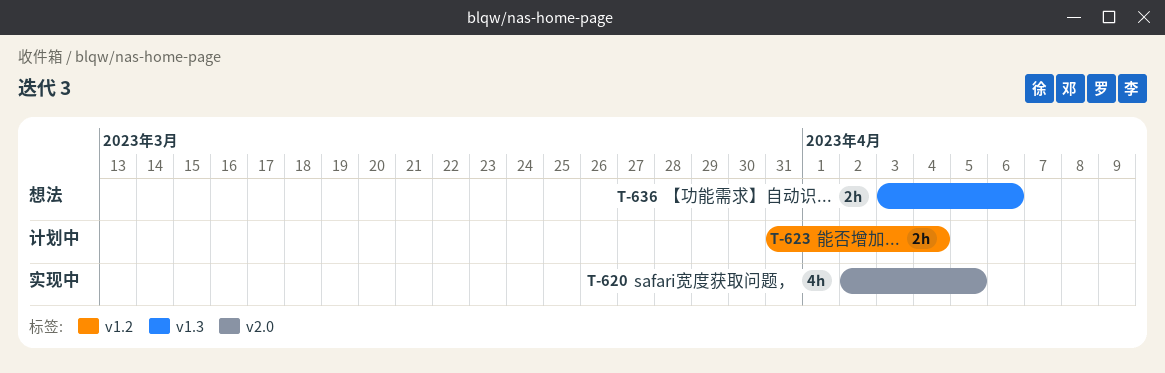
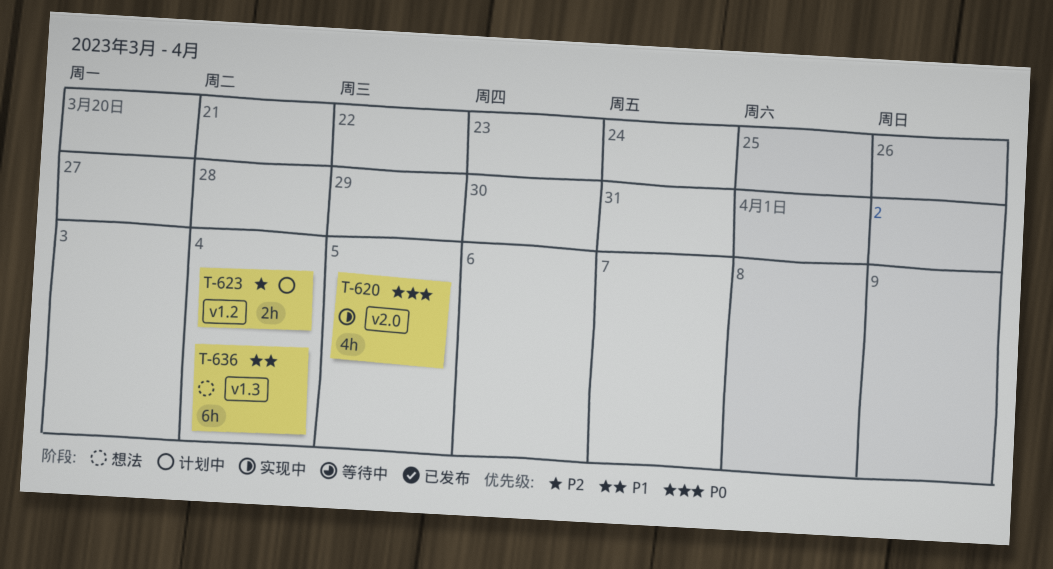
T-636, estimate: 2h -> 6h
T-636, due: Apr 6 -> Apr 4

